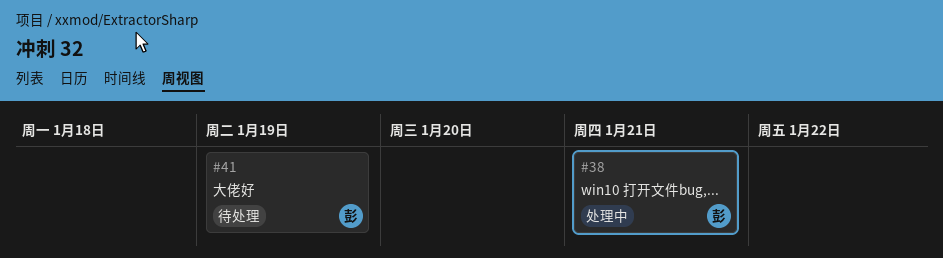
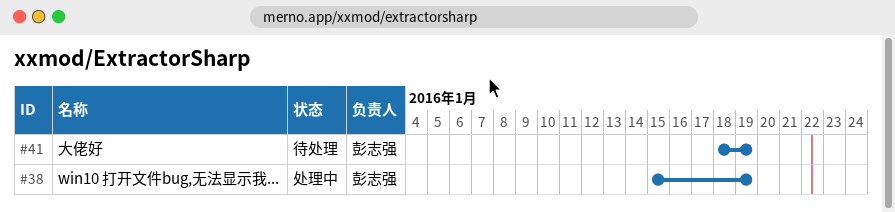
#38, due: Jan 21 -> Jan 19

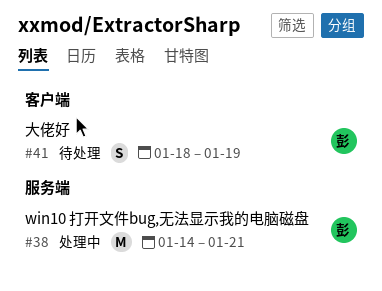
#38, start: Jan 15 -> Jan 14
#38, due: Jan 19 -> Jan 21

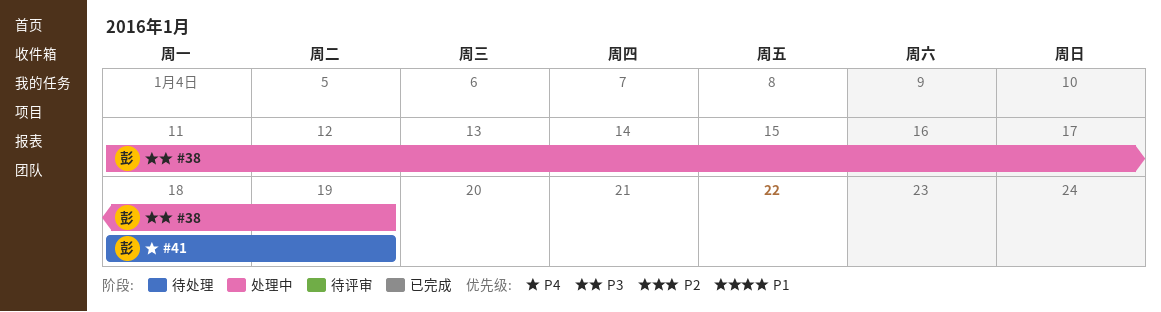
#38, start: Jan 14 -> Jan 11
#38, due: Jan 21 -> Jan 19

